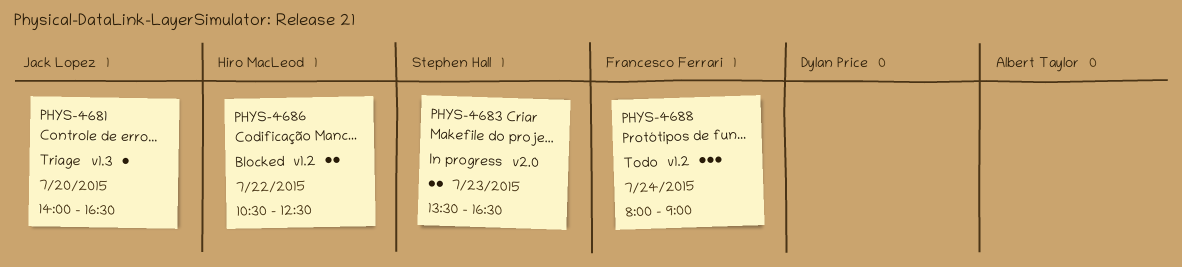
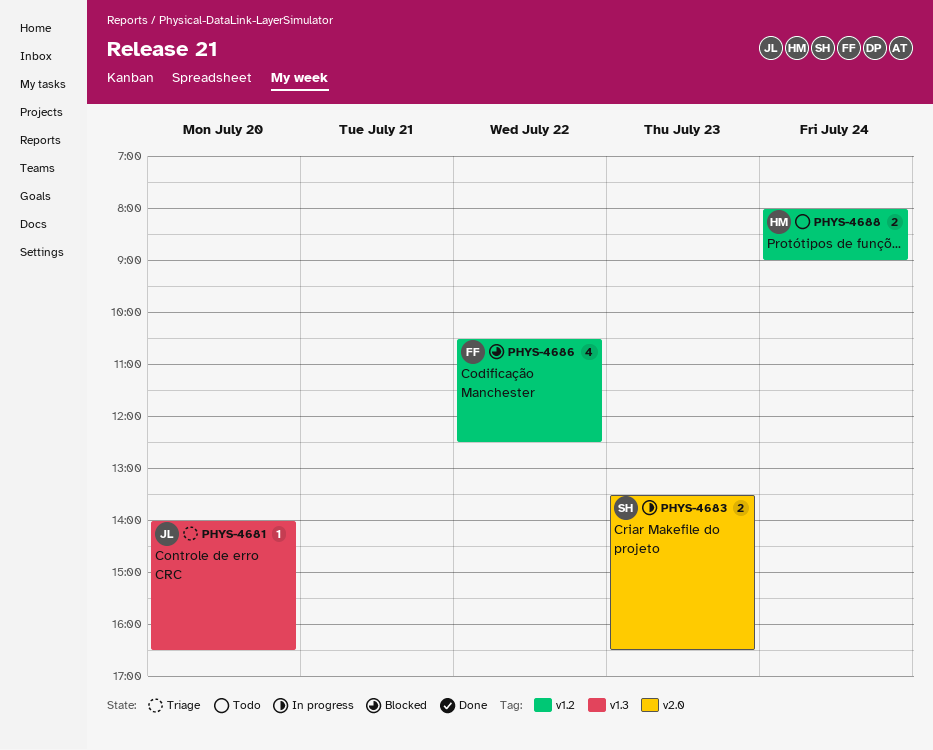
PHYS-4686, owner: Hiro MacLeod -> Francesco Ferrari
PHYS-4686, estimate: 2 -> 4
PHYS-4688, owner: Francesco Ferrari -> Hiro MacLeod
PHYS-4688, estimate: 3 -> 2

